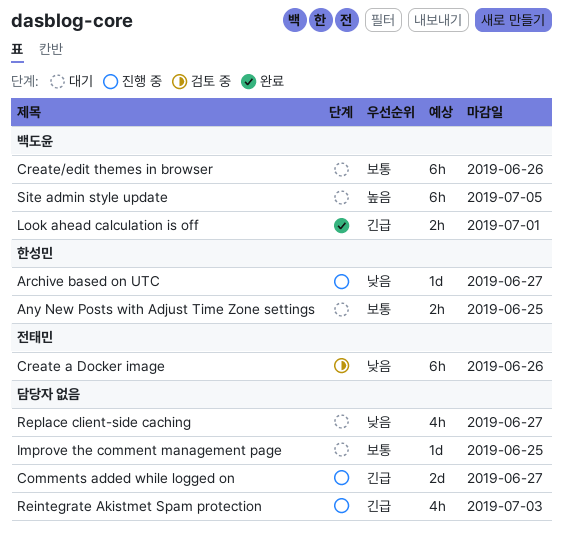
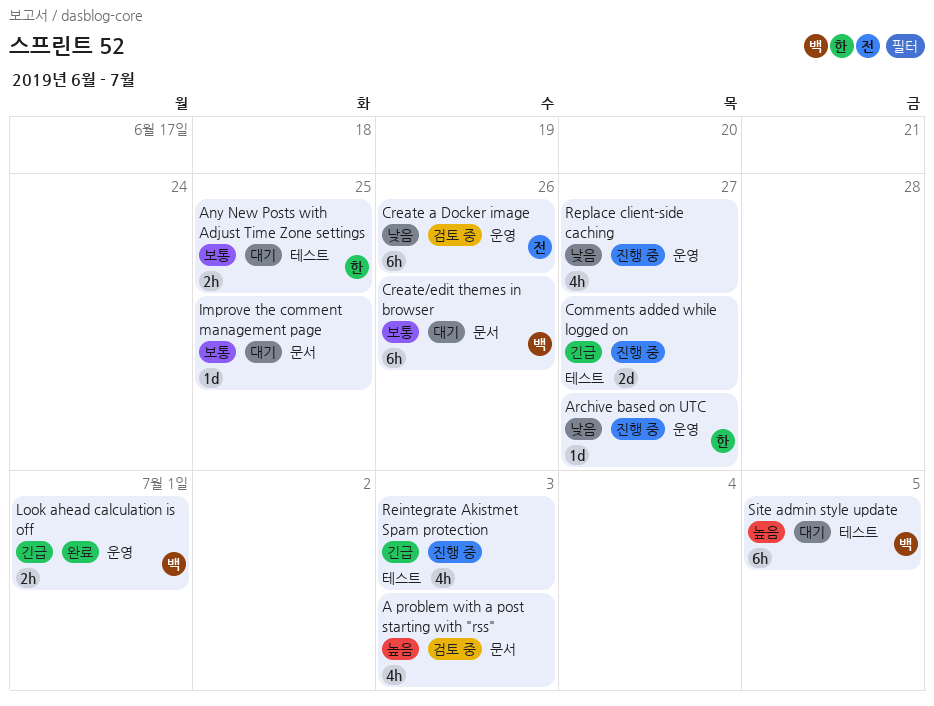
A problem with a post starting with "rss": none -> present
Replace client-side caching, status: 대기 -> 진행 중

